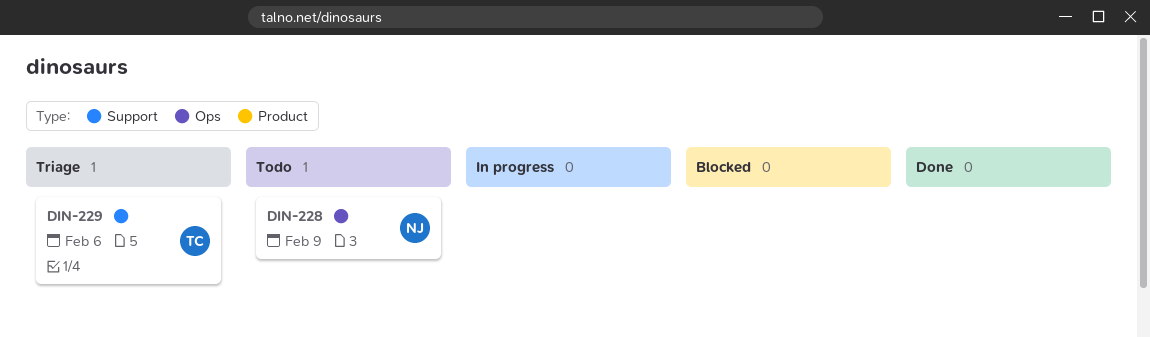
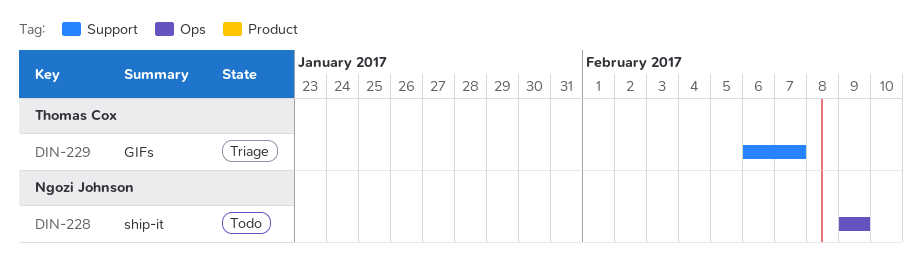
DIN-229, due: Feb 6 -> Feb 7

